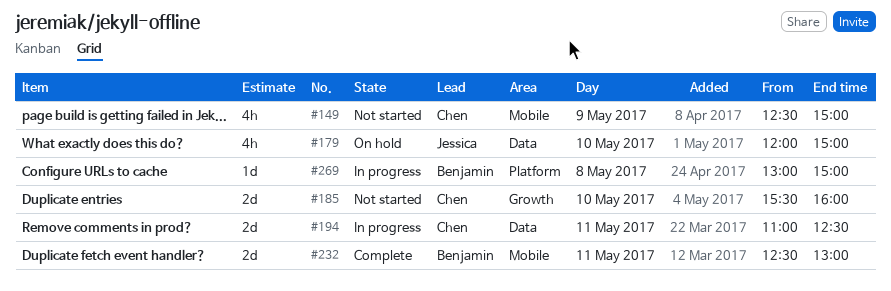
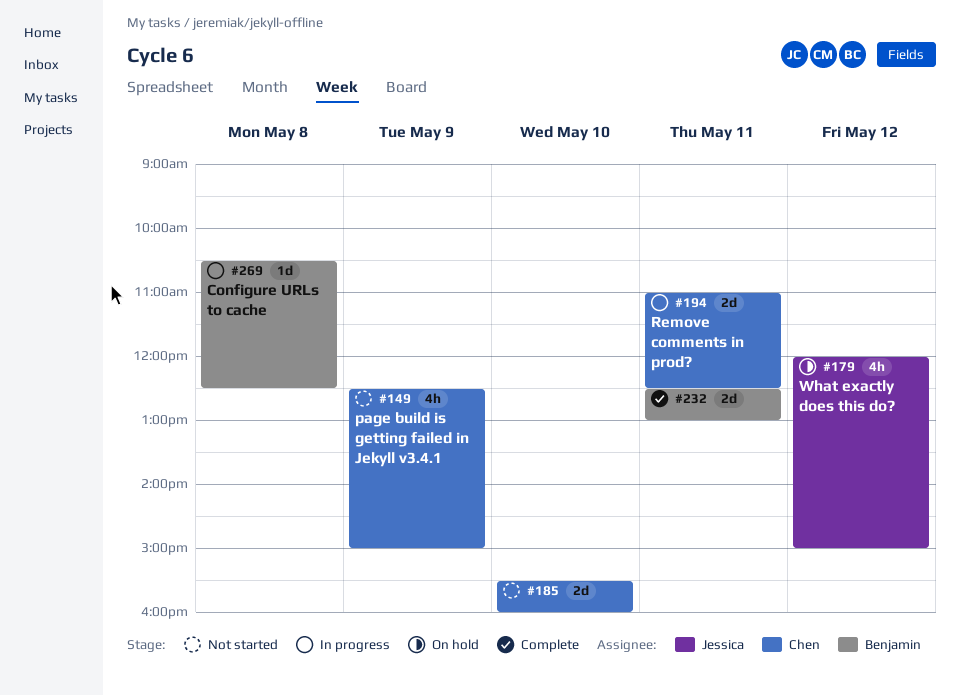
#179, day: May 10 -> May 12
#269, begins: 13:00 -> 10:30
#269, ends: 15:00 -> 12:30

